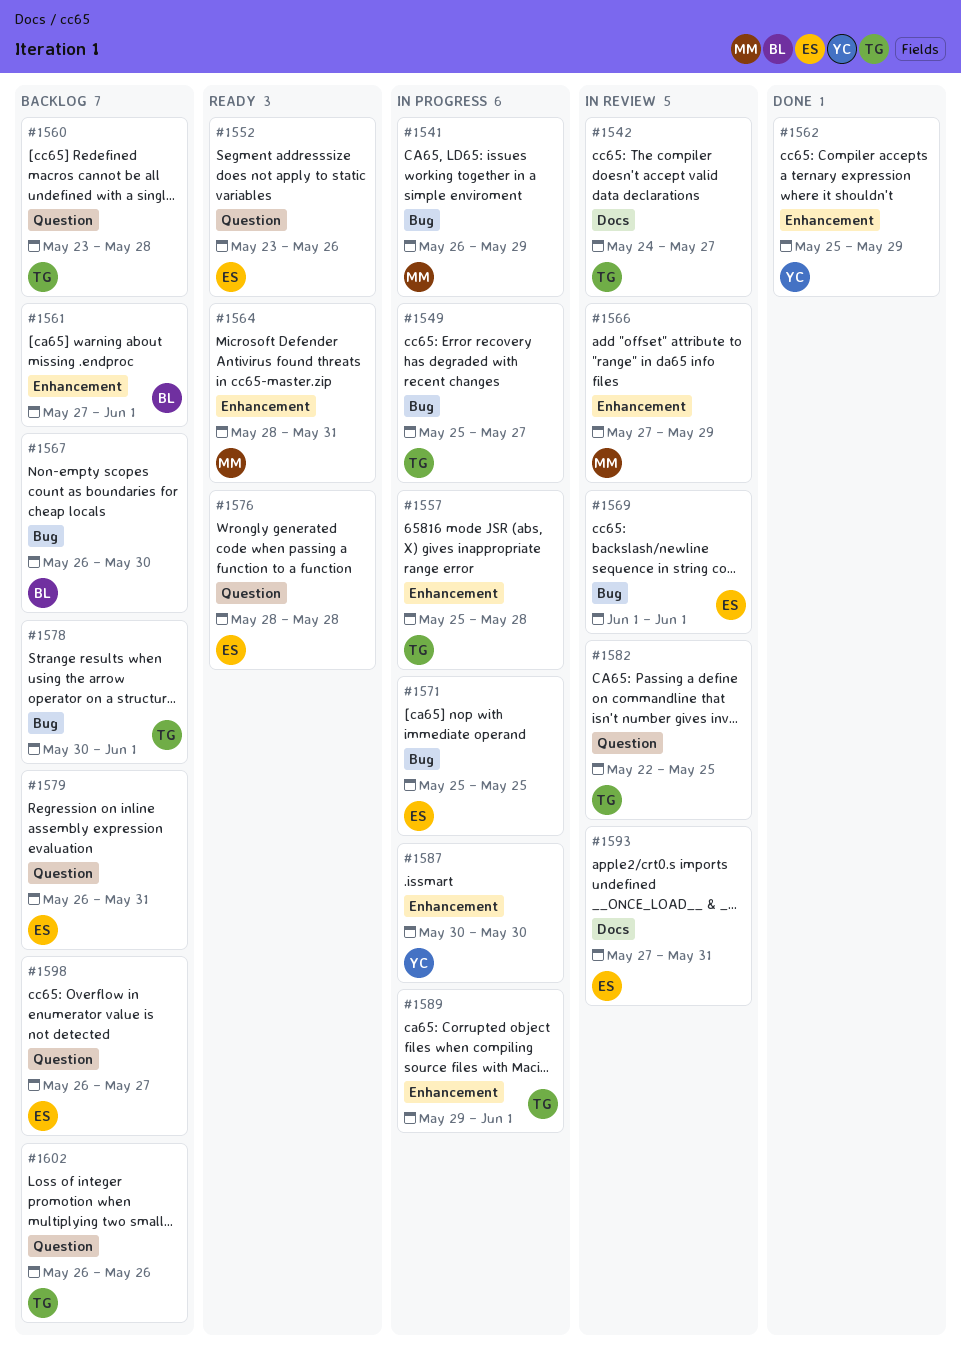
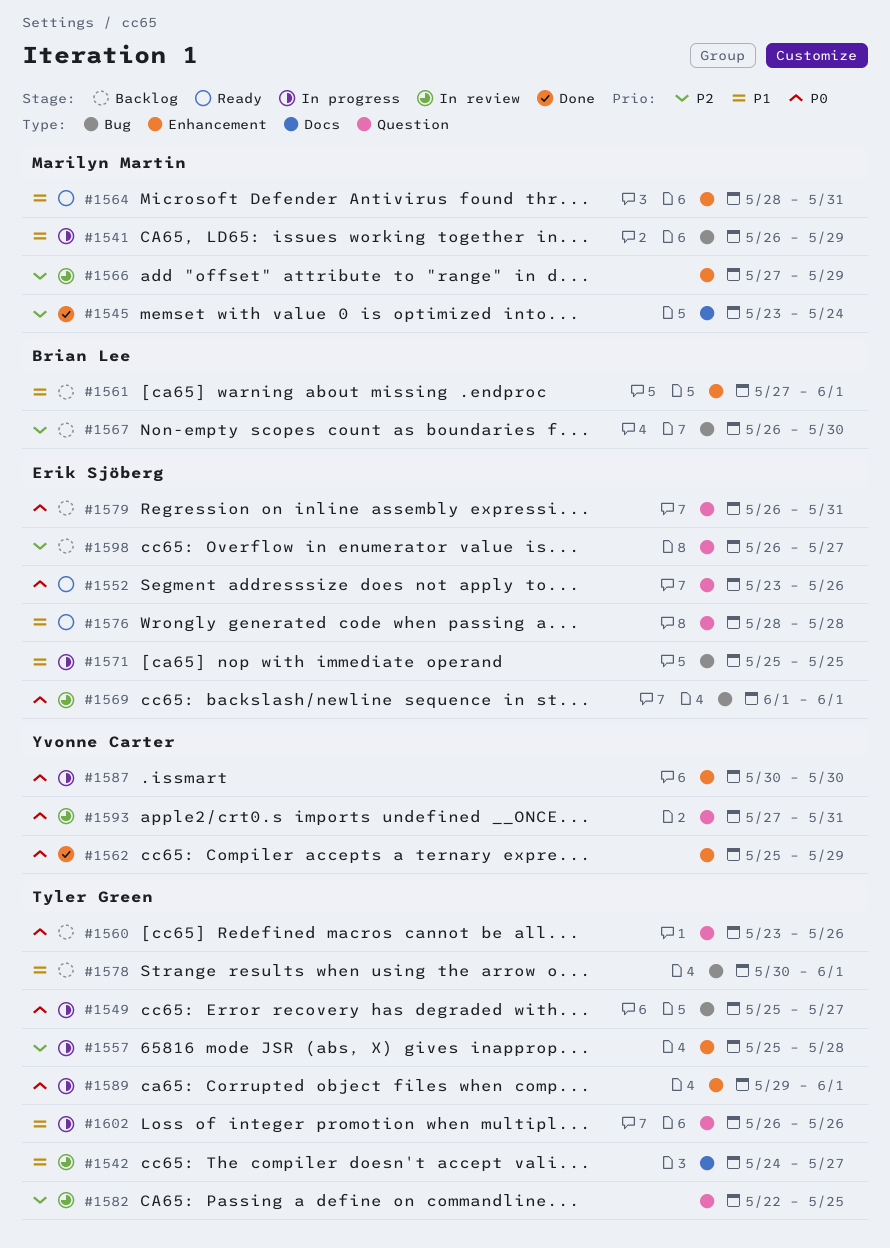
#1545: none -> present
#1560, due: May 28 -> May 26
#1593, owner: Erik Sjöberg -> Yvonne Carter
#1593, label: Docs -> Question
#1602, status: Backlog -> In progress

